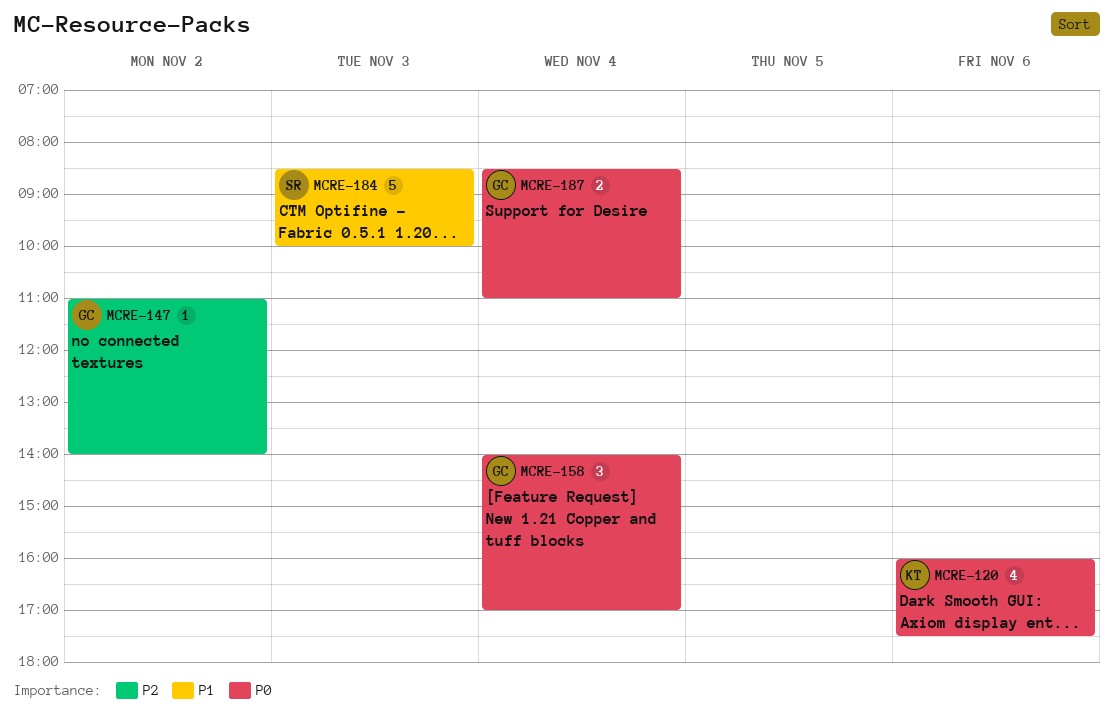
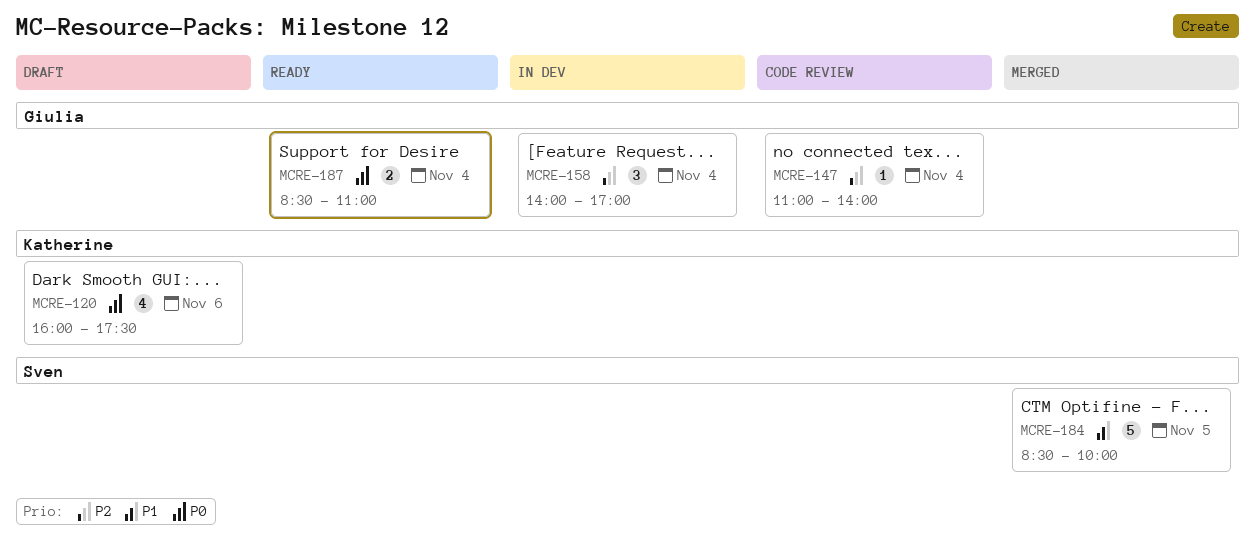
MCRE-147, day: Nov 2 -> Nov 4
MCRE-158, priority: P0 -> P2
MCRE-184, day: Nov 3 -> Nov 5

